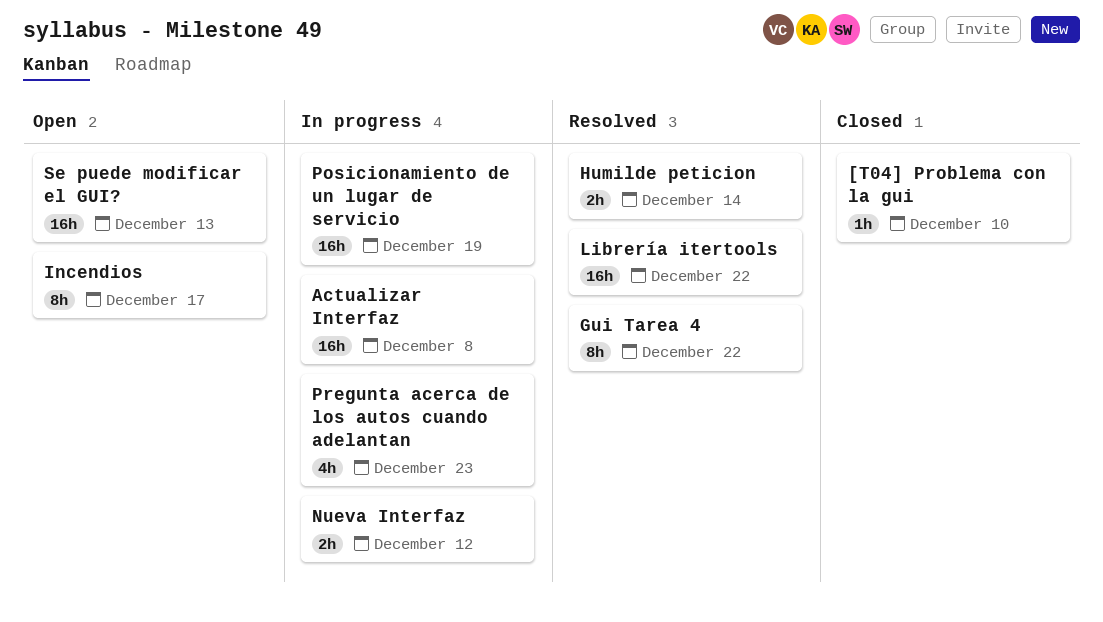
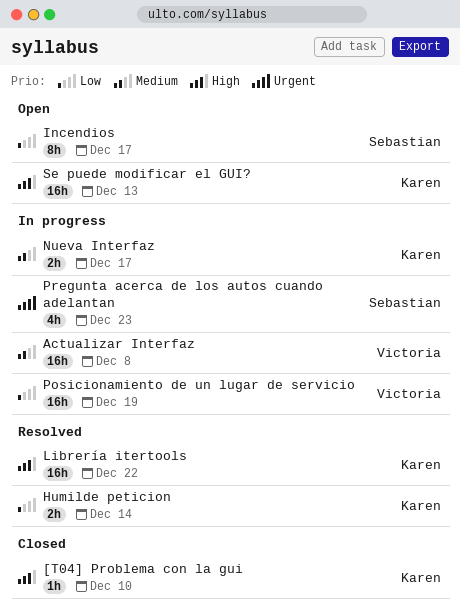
Gui Tarea 4: present -> none
Nueva Interfaz, due: Dec 12 -> Dec 17

